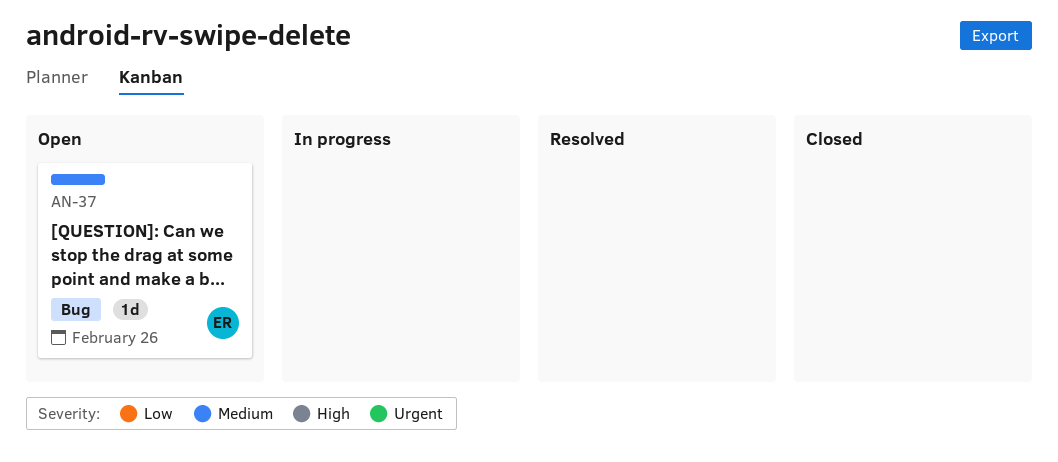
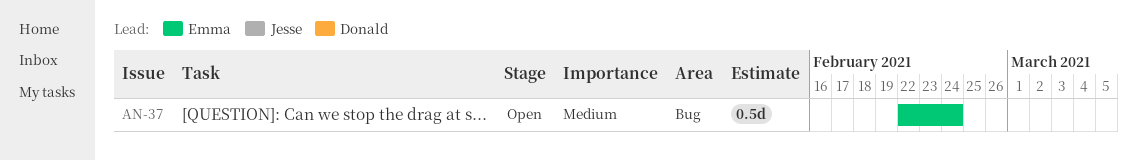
AN-37, estimate: 1d -> 0.5d
AN-37, due: Feb 26 -> Feb 24

